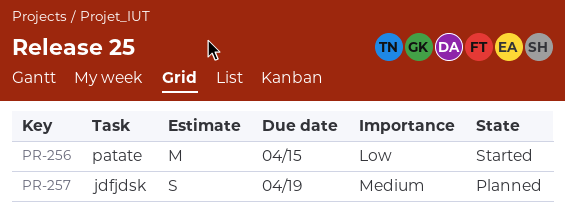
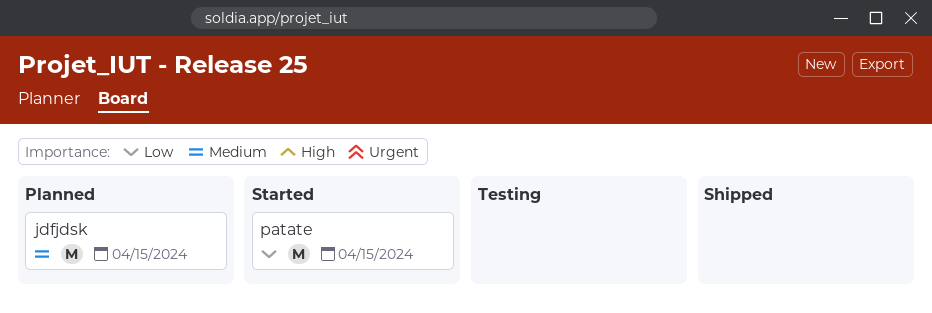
jdfjdsk, estimate: S -> M
jdfjdsk, due: Apr 19 -> Apr 15

